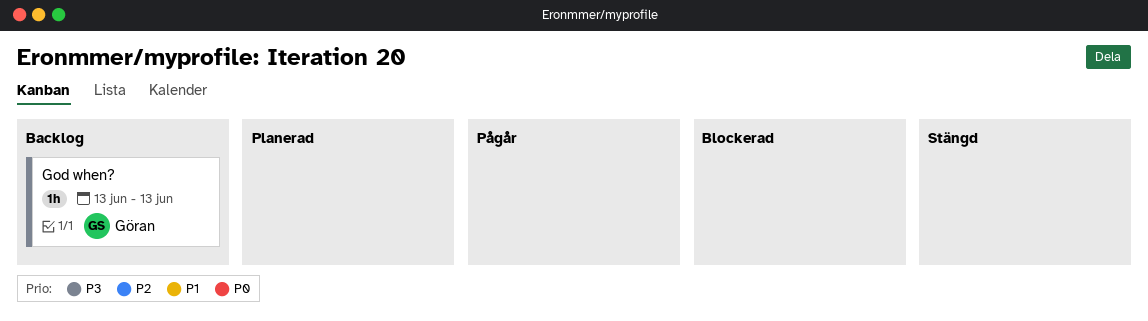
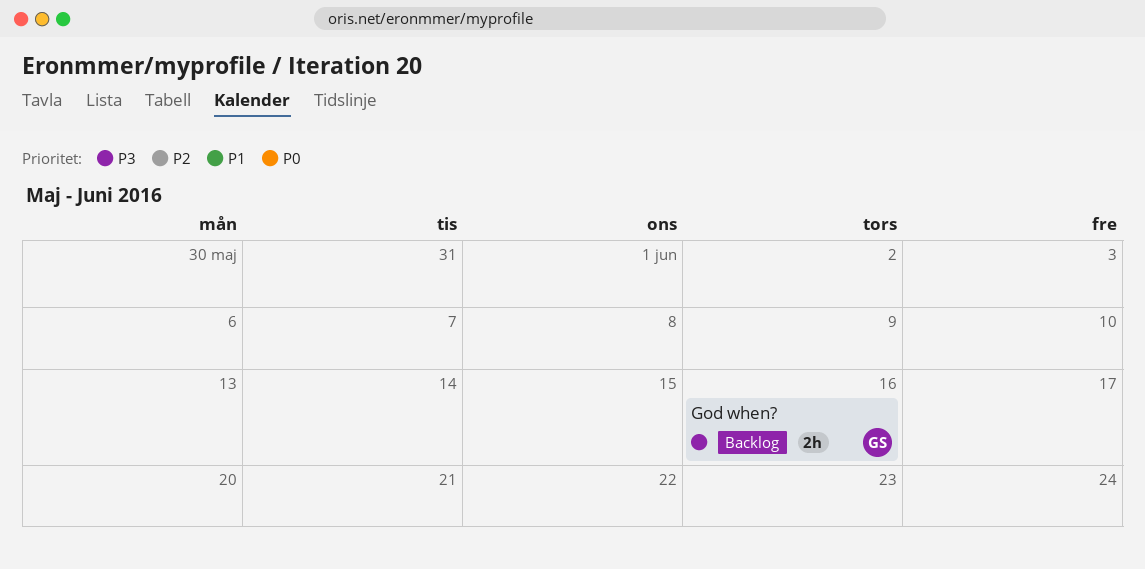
God when?, estimate: 1h -> 2h
God when?, due: Jun 13 -> Jun 16

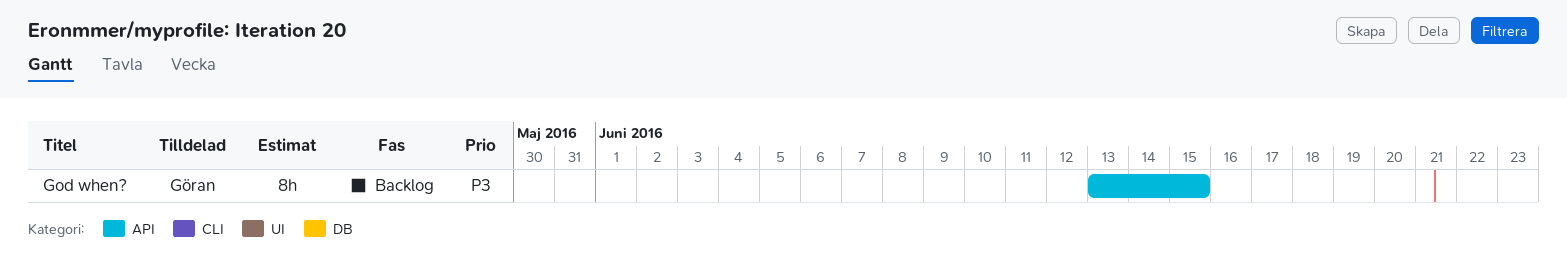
God when?, estimate: 2h -> 8h
God when?, due: Jun 16 -> Jun 15

